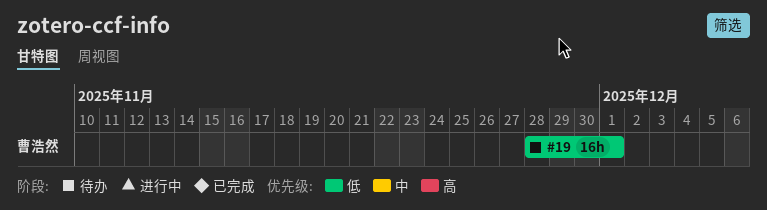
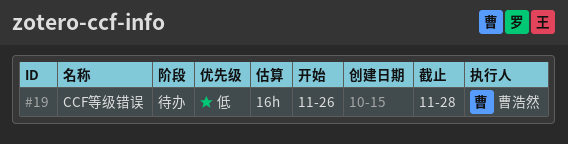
#19, start: Nov 28 -> Nov 26
#19, due: Dec 1 -> Nov 28

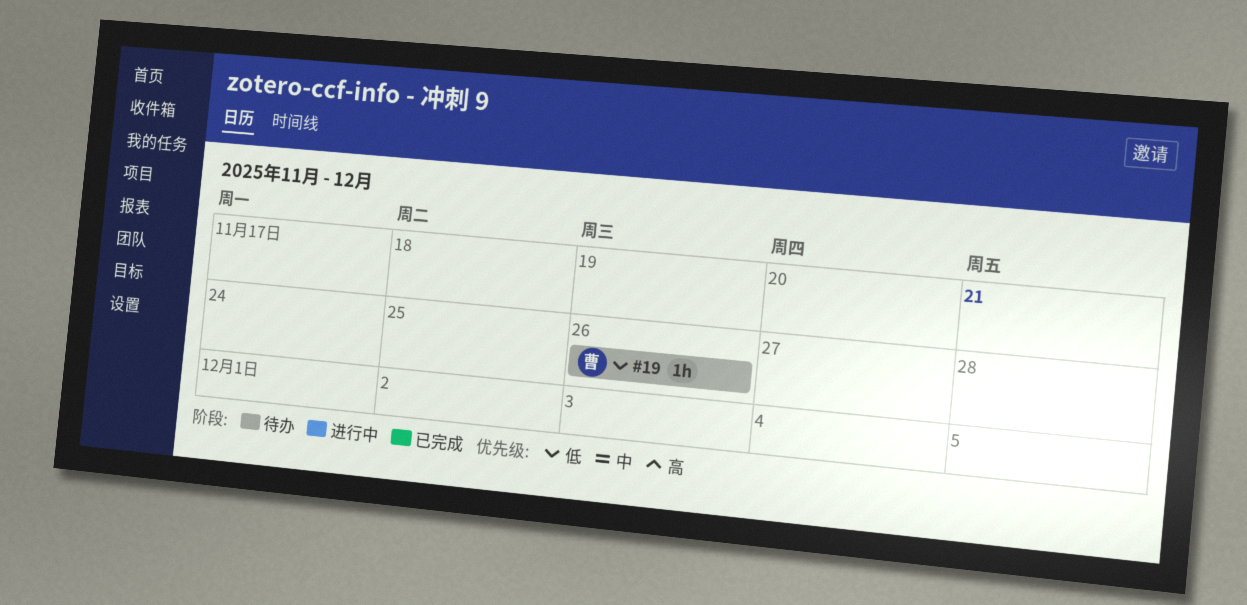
#19, estimate: 16h -> 1h
#19, due: Nov 28 -> Nov 26

